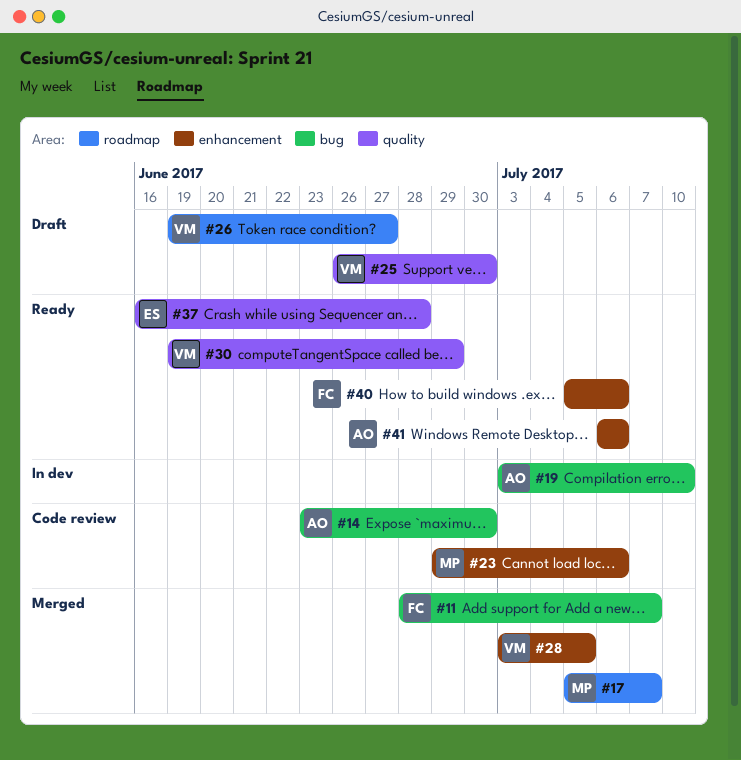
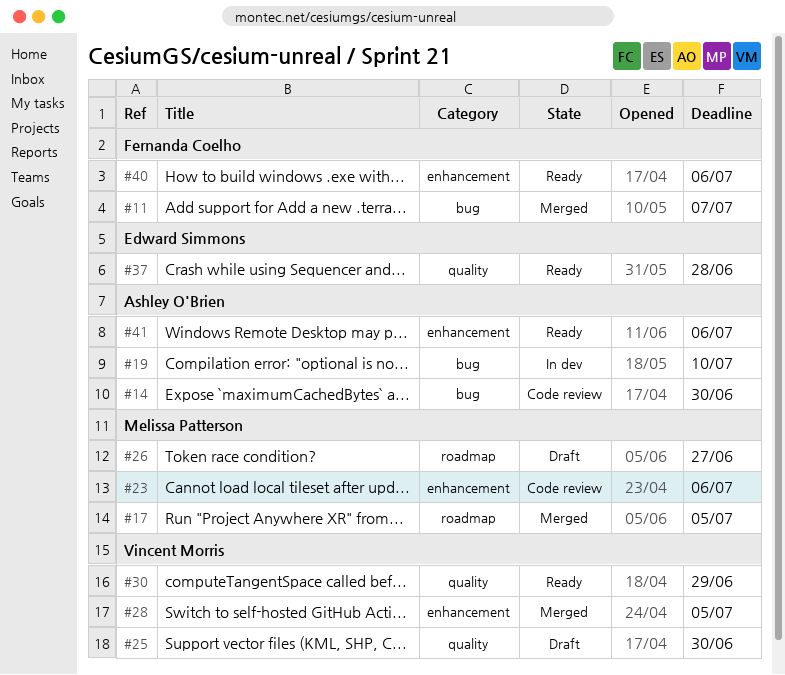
#17, due: Jul 7 -> Jul 5
#26, owner: Vincent Morris -> Melissa Patterson

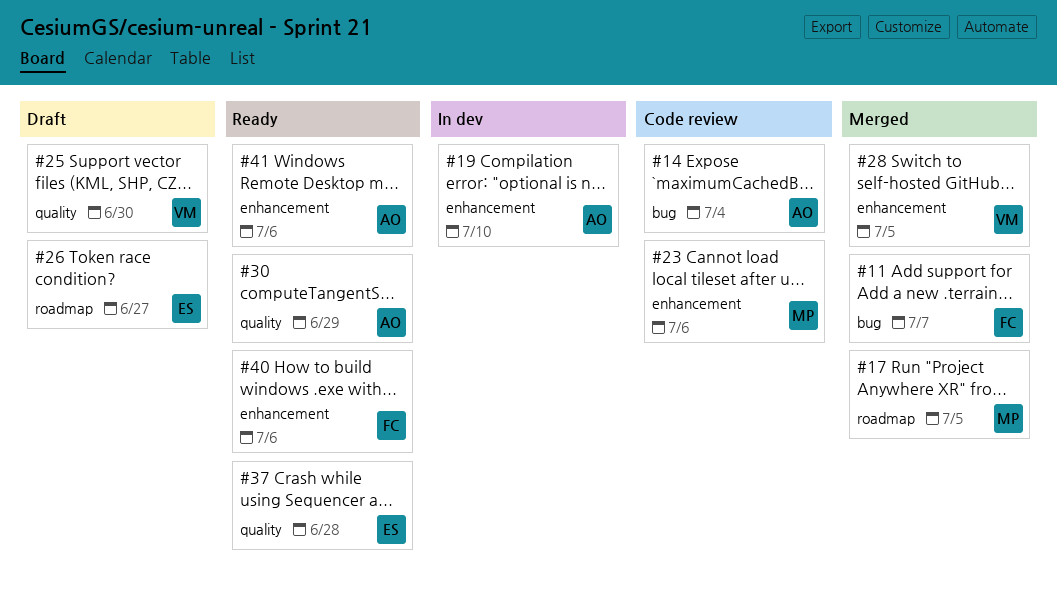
#14, due: Jun 30 -> Jul 4
#19, label: bug -> enhancement
#26, owner: Melissa Patterson -> Edward Simmons
#30, owner: Vincent Morris -> Ashley O'Brien

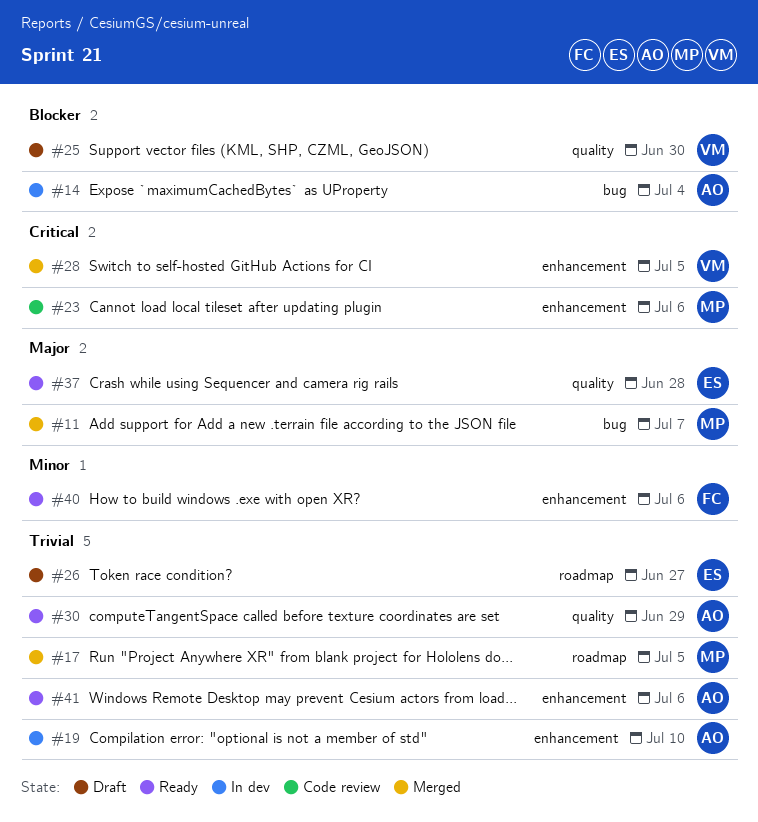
#11, owner: FC -> MP
#14, status: Code review -> In dev

